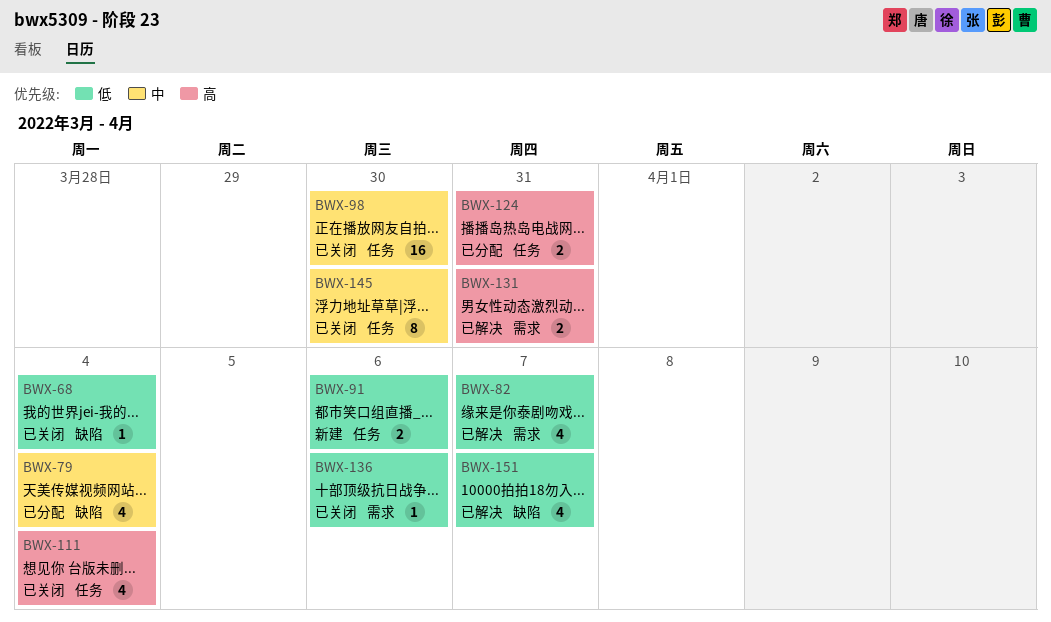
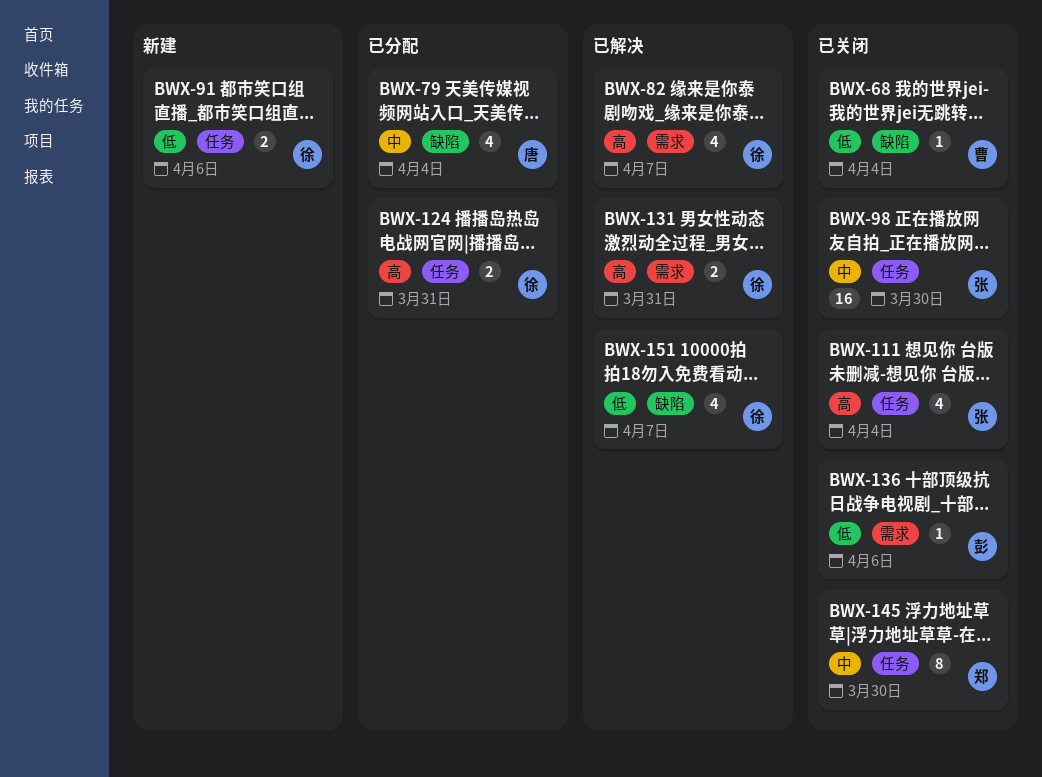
BWX-82, priority: 低 -> 高

